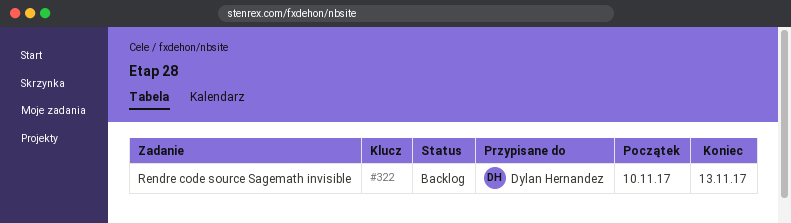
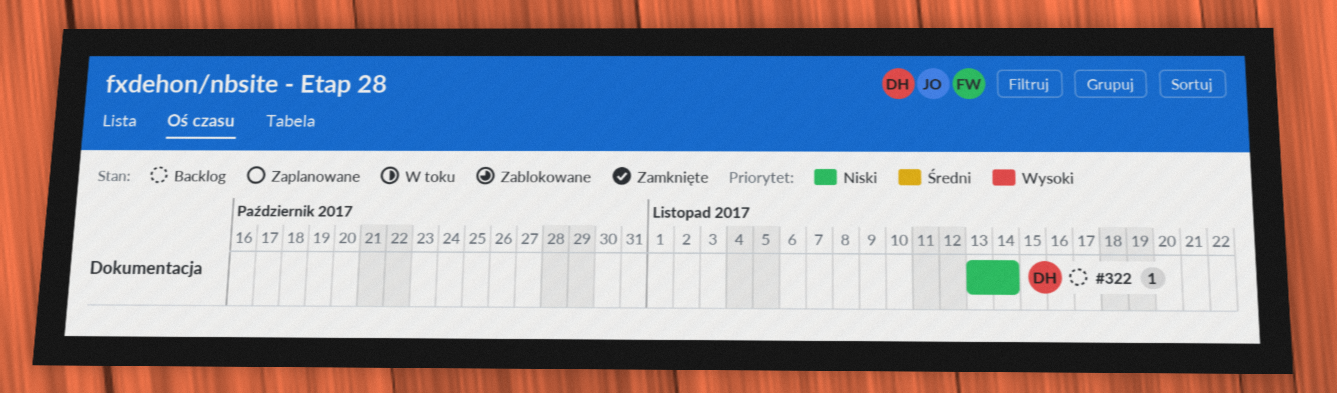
#322, start: Nov 10 -> Nov 13
#322, due: Nov 13 -> Nov 14

